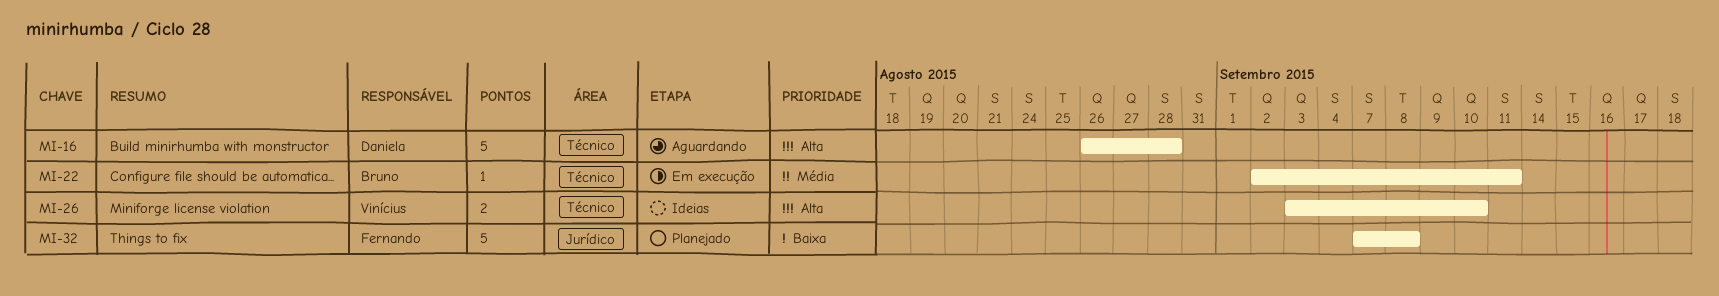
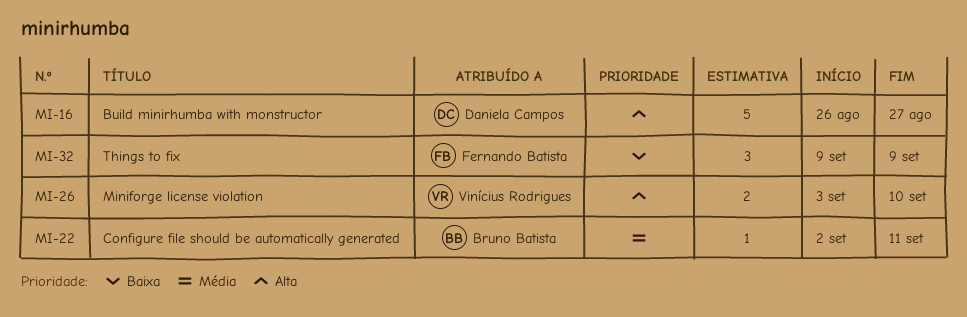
MI-16, due: Aug 28 -> Aug 27
MI-32, estimate: 5 -> 3
MI-32, start: Sep 7 -> Sep 9
MI-32, due: Sep 8 -> Sep 9

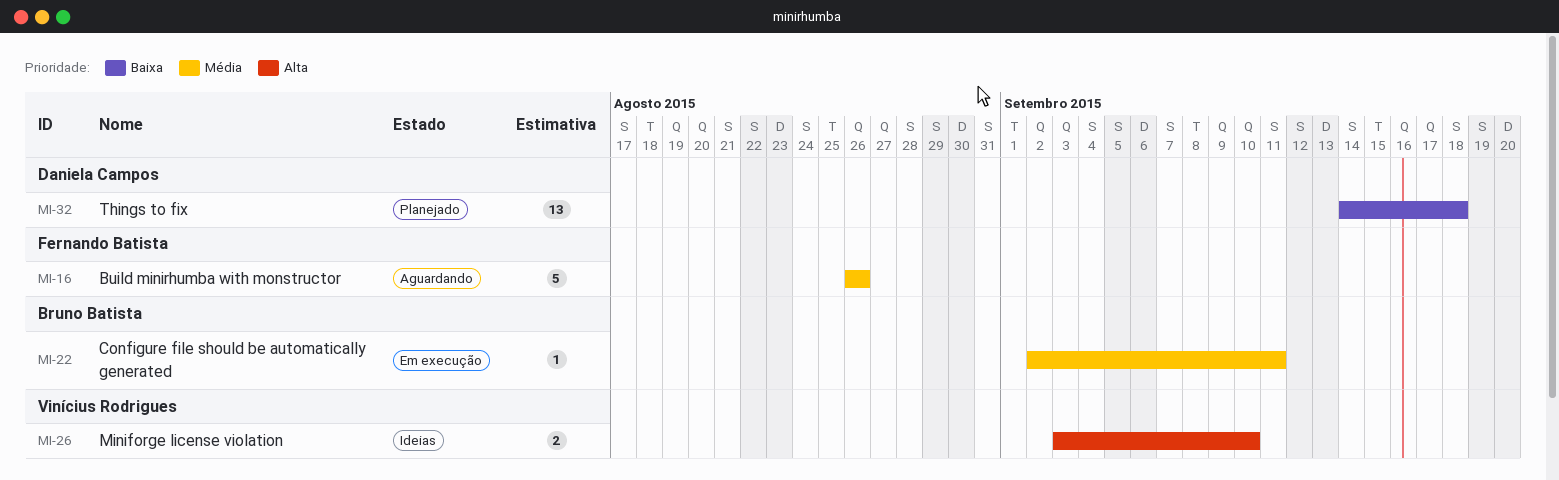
MI-16, owner: Daniela Campos -> Fernando Batista
MI-16, priority: Alta -> Média
MI-16, due: Aug 27 -> Aug 26
MI-32, owner: Fernando Batista -> Daniela Campos
MI-32, estimate: 3 -> 13
MI-32, start: Sep 9 -> Sep 14
MI-32, due: Sep 9 -> Sep 18

